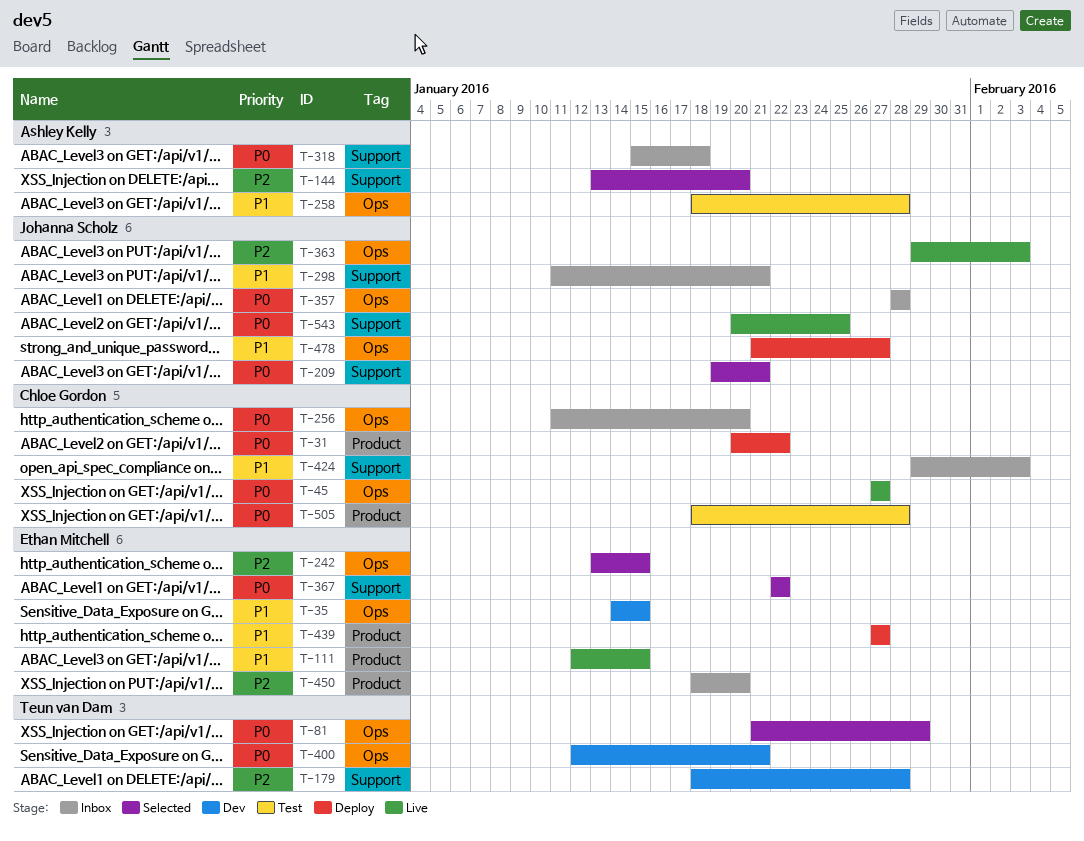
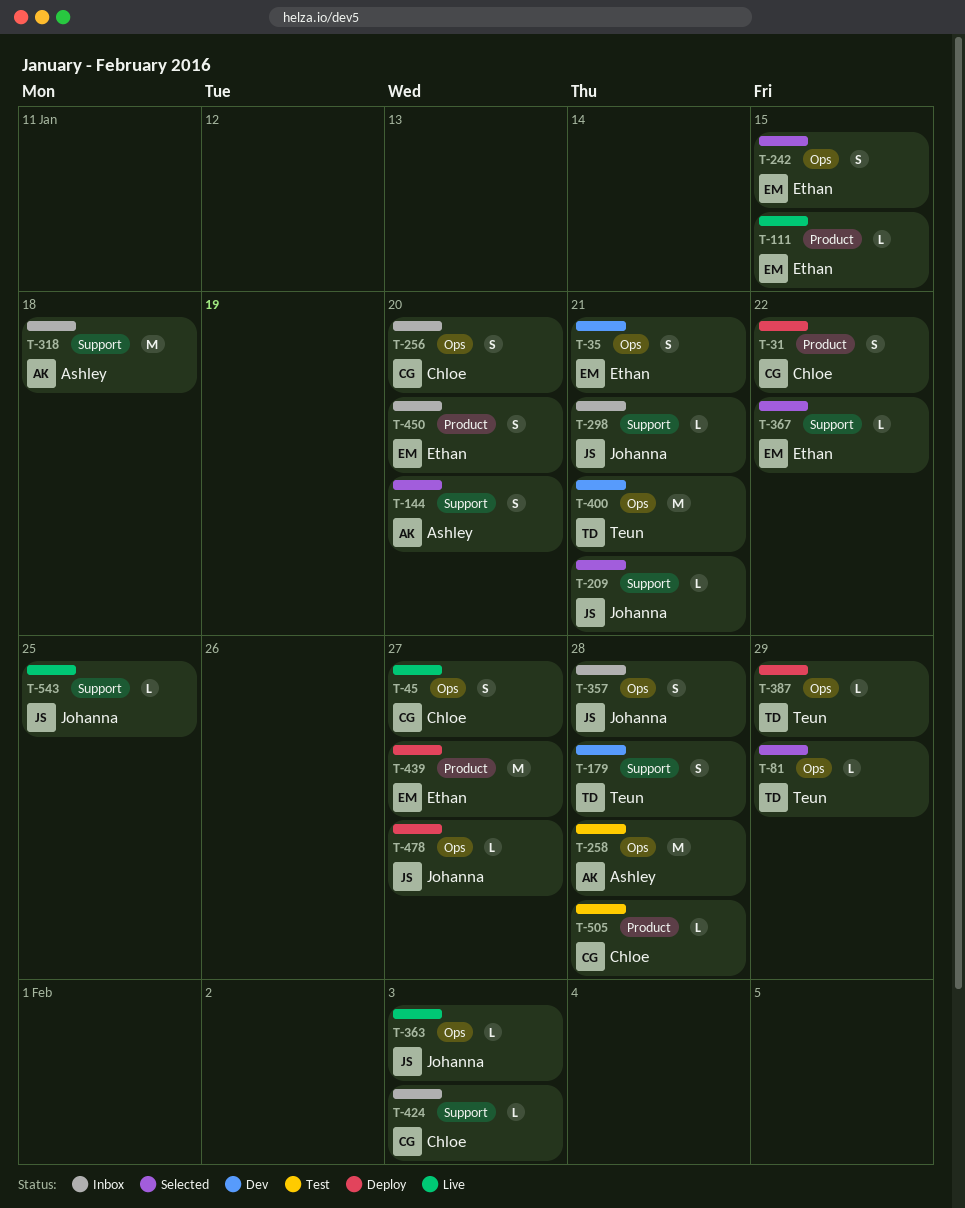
T-35, due: Jan 15 -> Jan 21
T-387: none -> present

